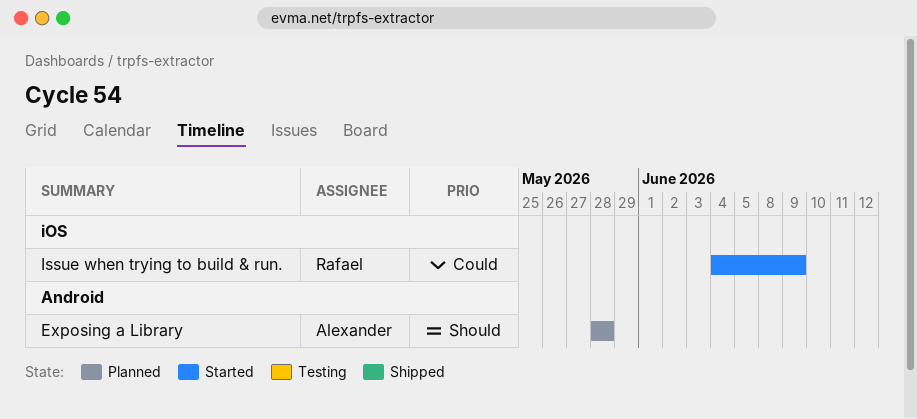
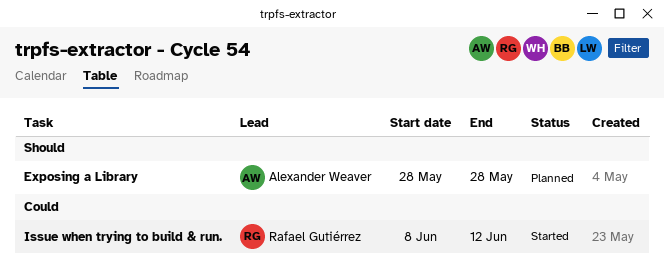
Issue when trying to build & run., start: Jun 4 -> Jun 8
Issue when trying to build & run., due: Jun 9 -> Jun 12

